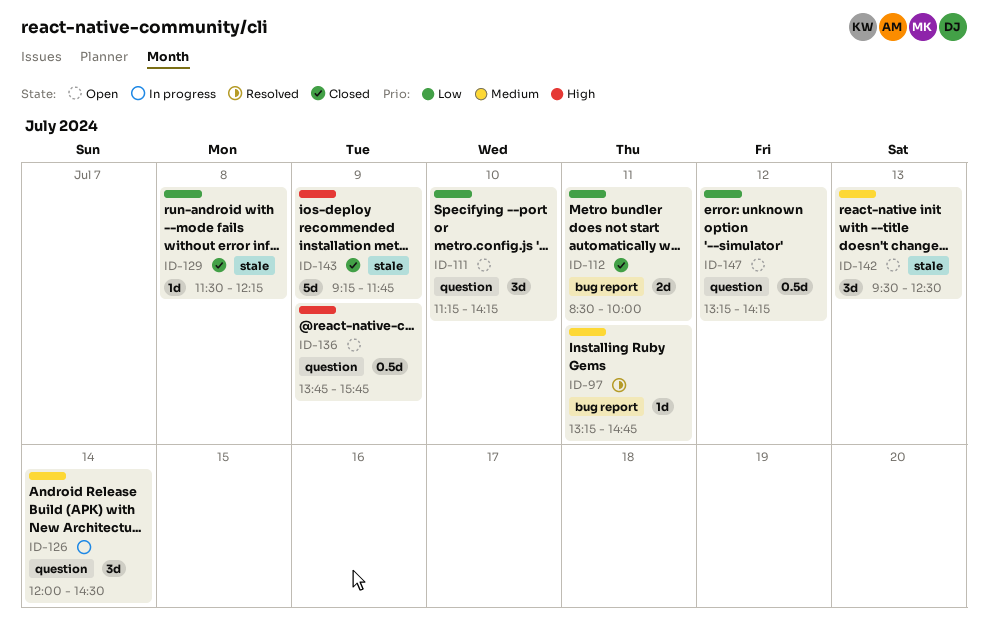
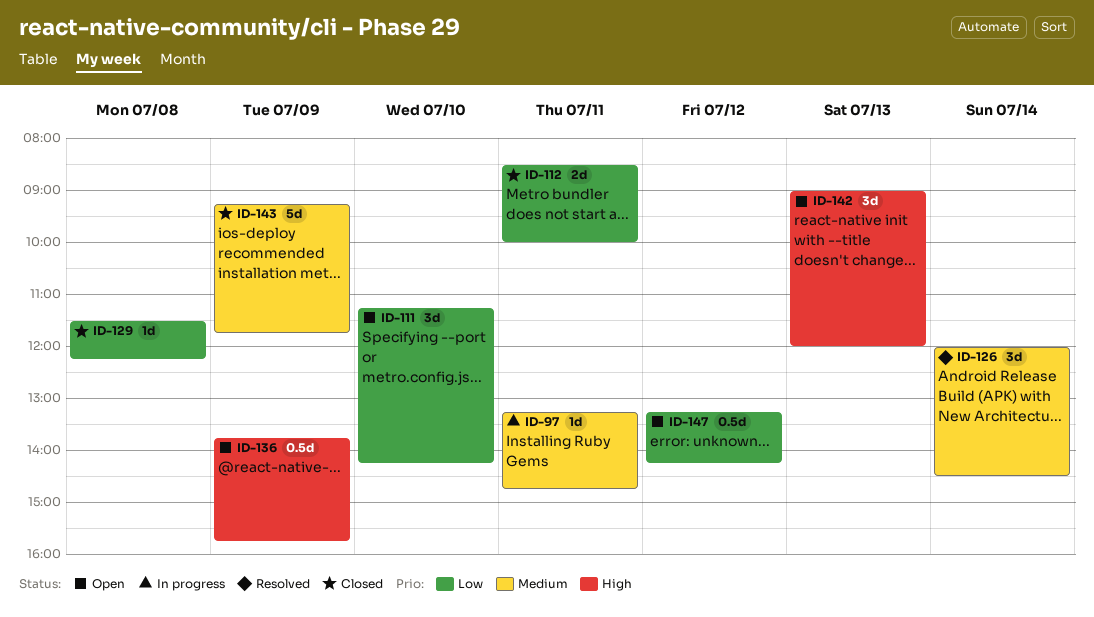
ID-97, status: Resolved -> In progress
ID-126, status: In progress -> Resolved
ID-142, priority: Medium -> High
ID-142, begins: 09:30 -> 09:00
ID-142, ends: 12:30 -> 12:00
ID-143, priority: High -> Medium

